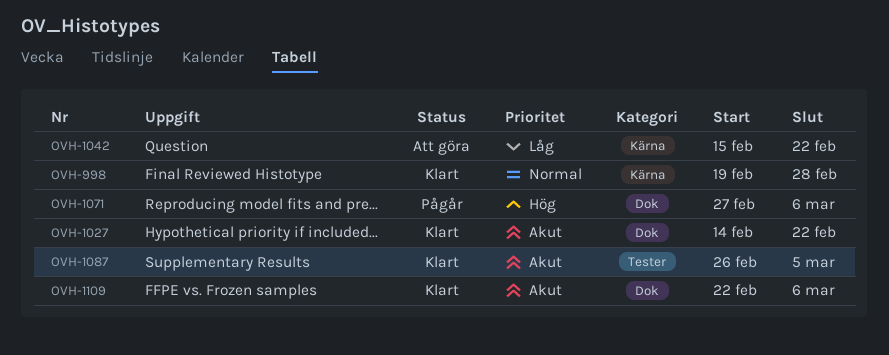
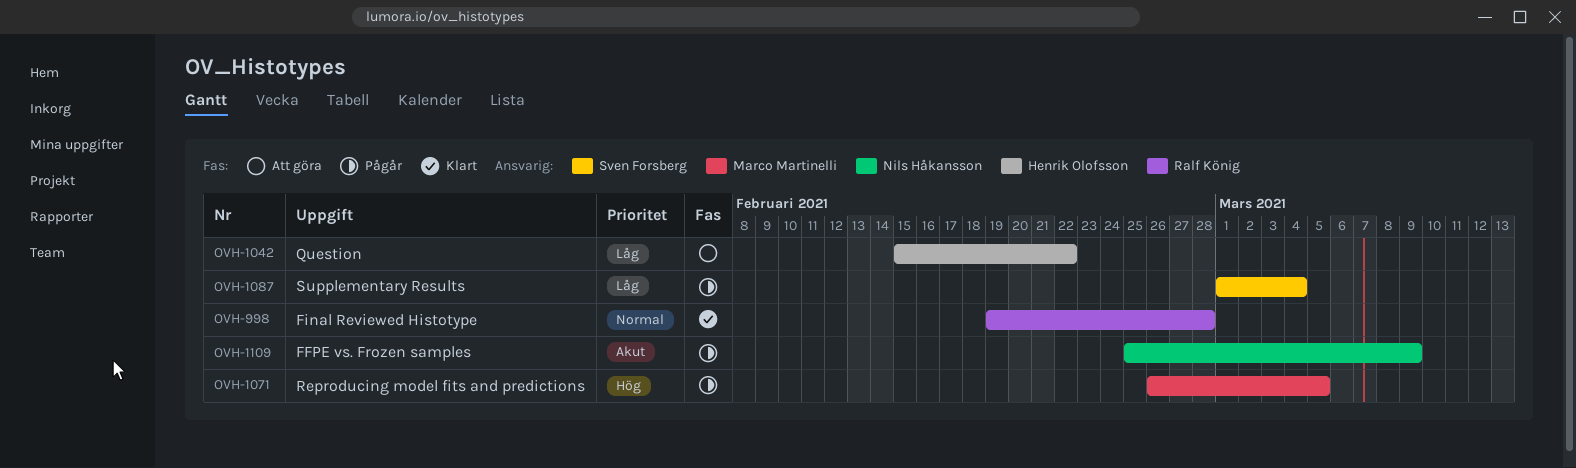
OVH-1027: present -> none
OVH-1071, start: Feb 27 -> Feb 26
OVH-1071, due: Mar 6 -> Mar 5
OVH-1087, status: Klart -> Pågår
OVH-1087, priority: Akut -> Låg
OVH-1087, start: Feb 26 -> Mar 1
OVH-1087, due: Mar 5 -> Mar 4
OVH-1109, status: Klart -> Pågår
OVH-1109, start: Feb 22 -> Feb 25
OVH-1109, due: Mar 6 -> Mar 9

